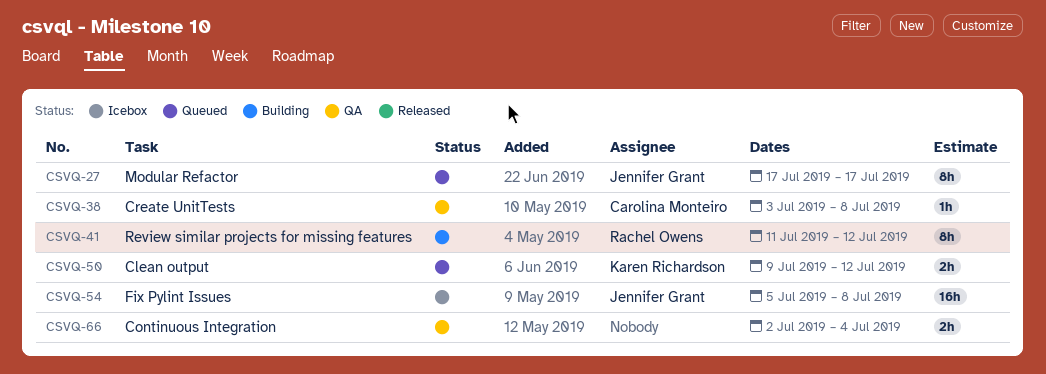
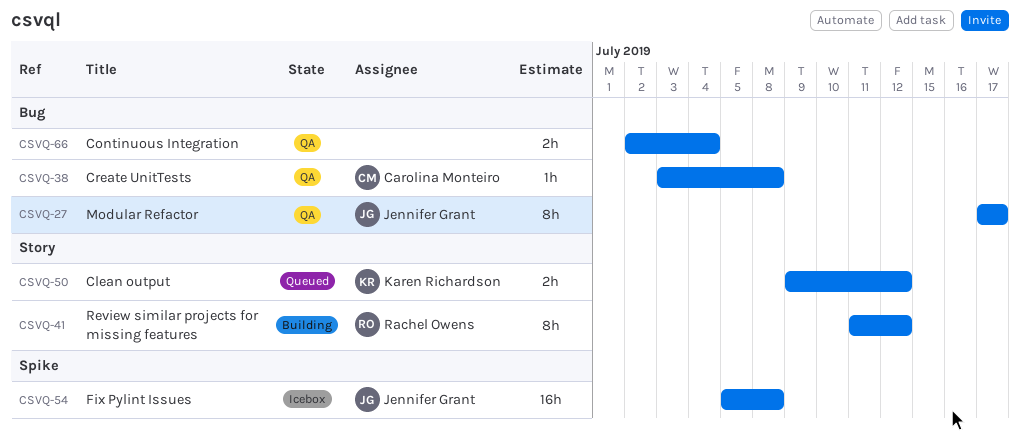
CSVQ-27, status: Queued -> QA

